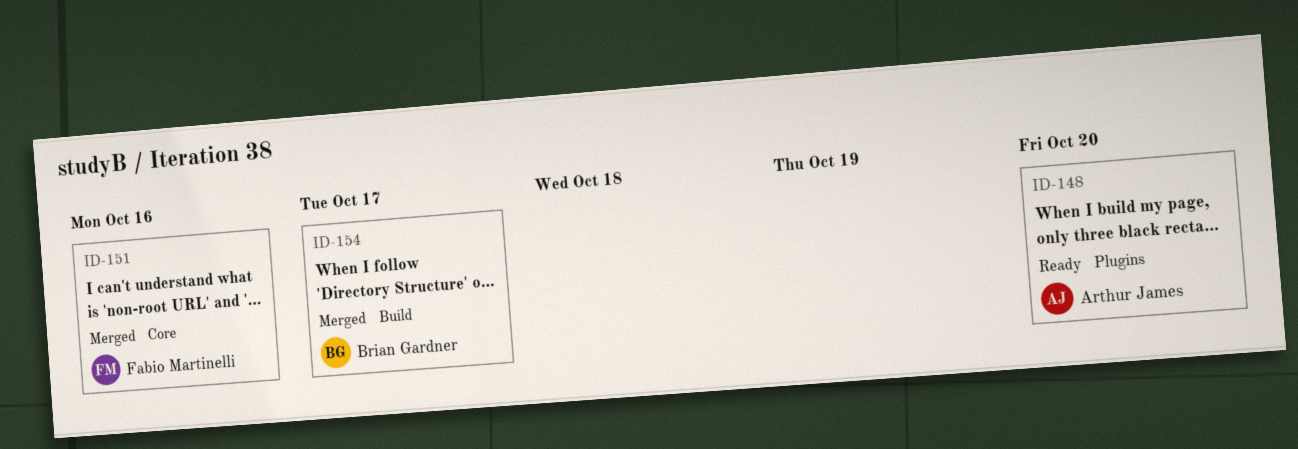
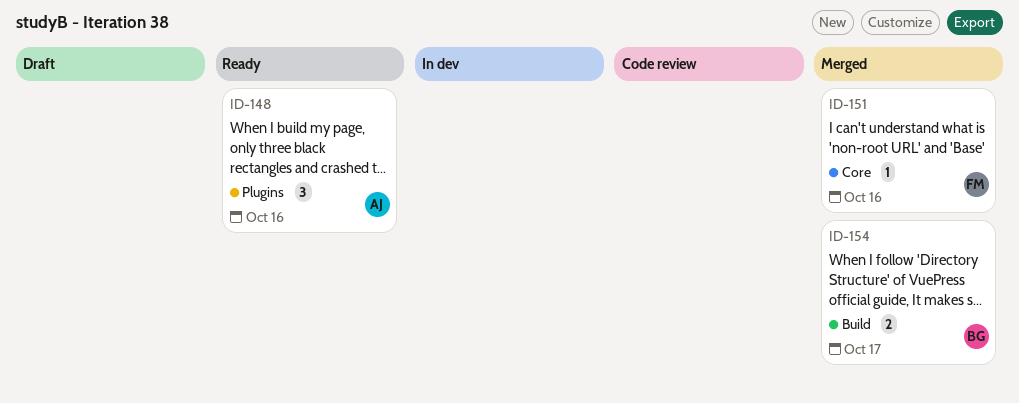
ID-148, due: Oct 20 -> Oct 16

